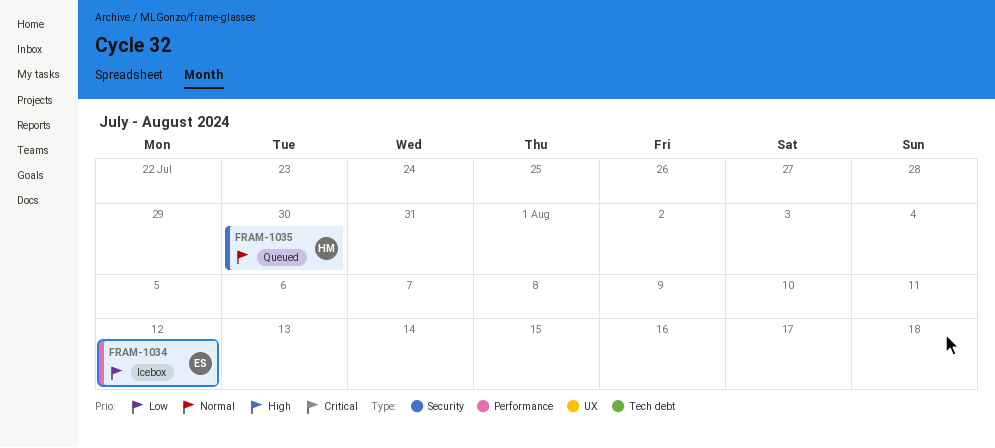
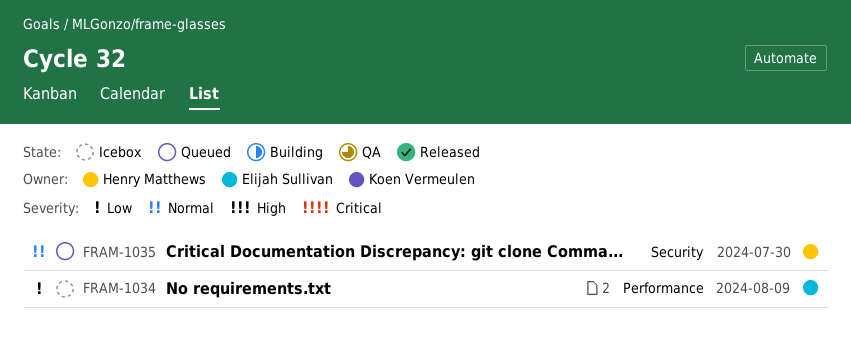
FRAM-1034, due: Aug 12 -> Aug 9

